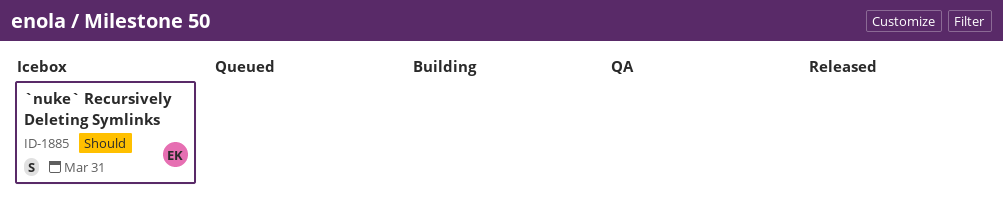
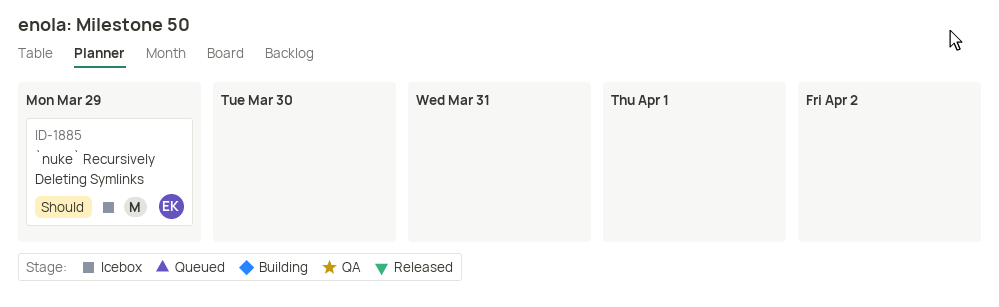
ID-1885, estimate: S -> M
ID-1885, due: Mar 31 -> Mar 29

